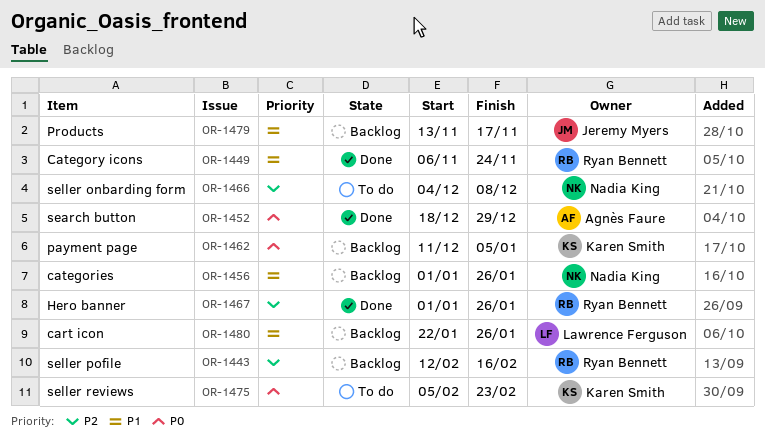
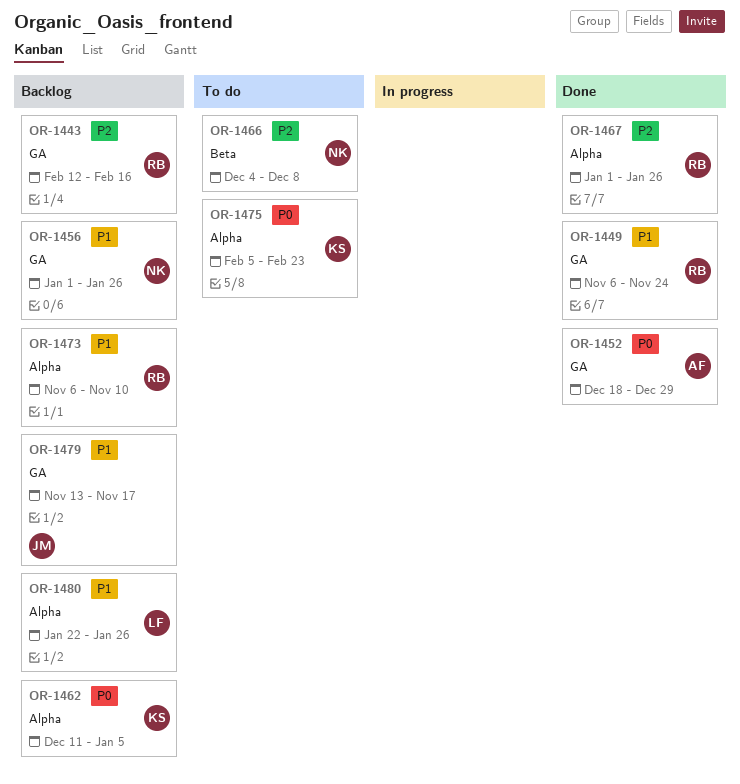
OR-1473: none -> present

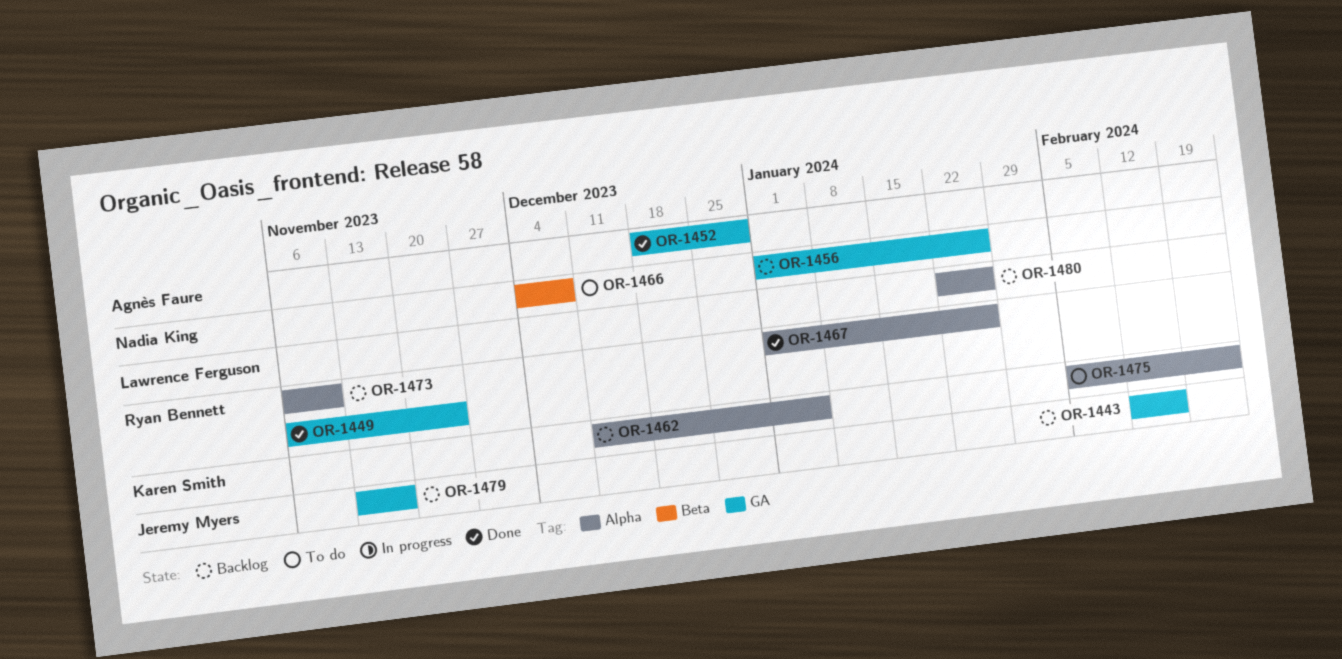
OR-1443, owner: Ryan Bennett -> Jeremy Myers

